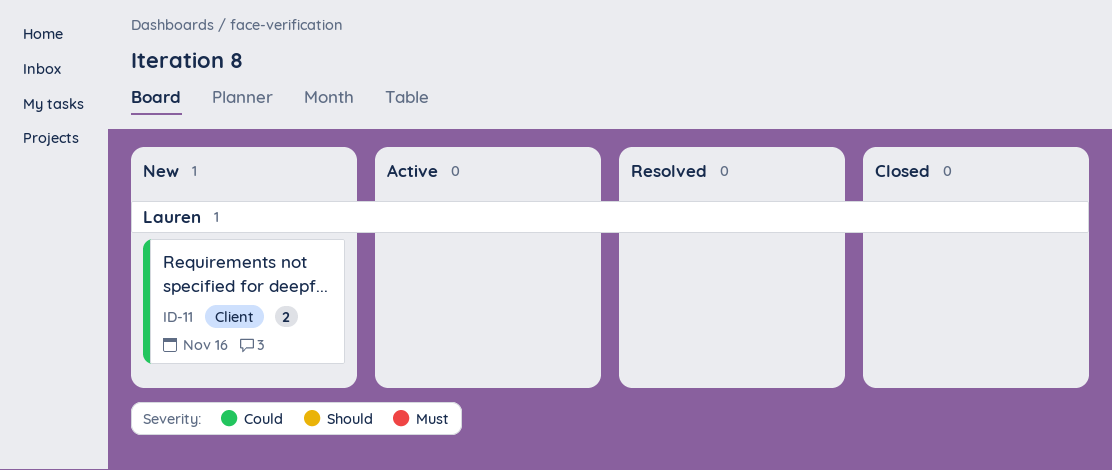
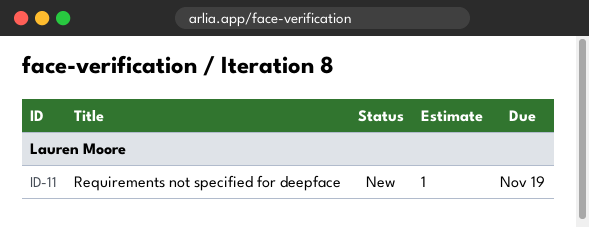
ID-11, estimate: 2 -> 1
ID-11, due: Nov 16 -> Nov 19

